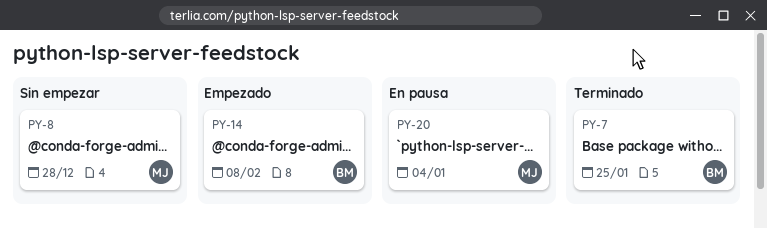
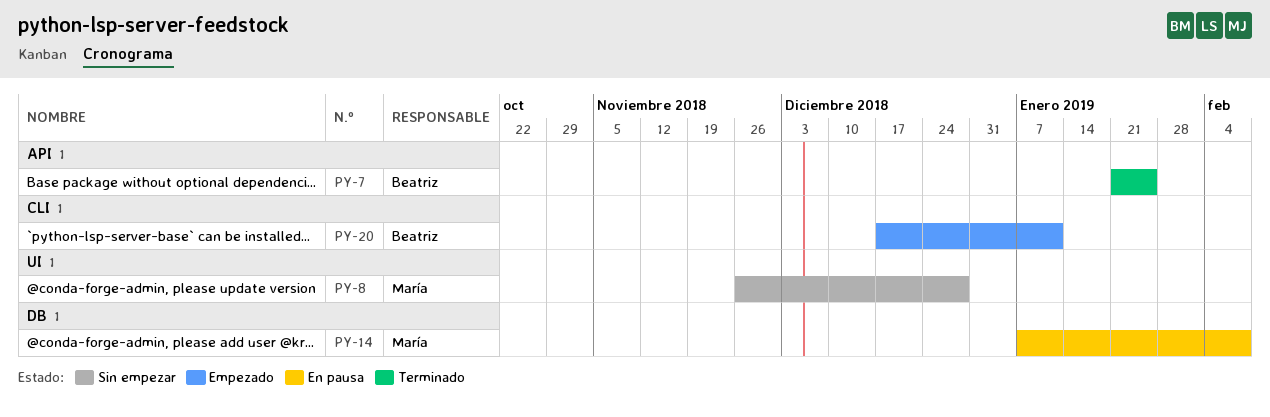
PY-14, status: Empezado -> En pausa
PY-14, owner: Beatriz -> María
PY-20, status: En pausa -> Empezado
PY-20, owner: María -> Beatriz
PY-20, due: Jan 4 -> Jan 11

